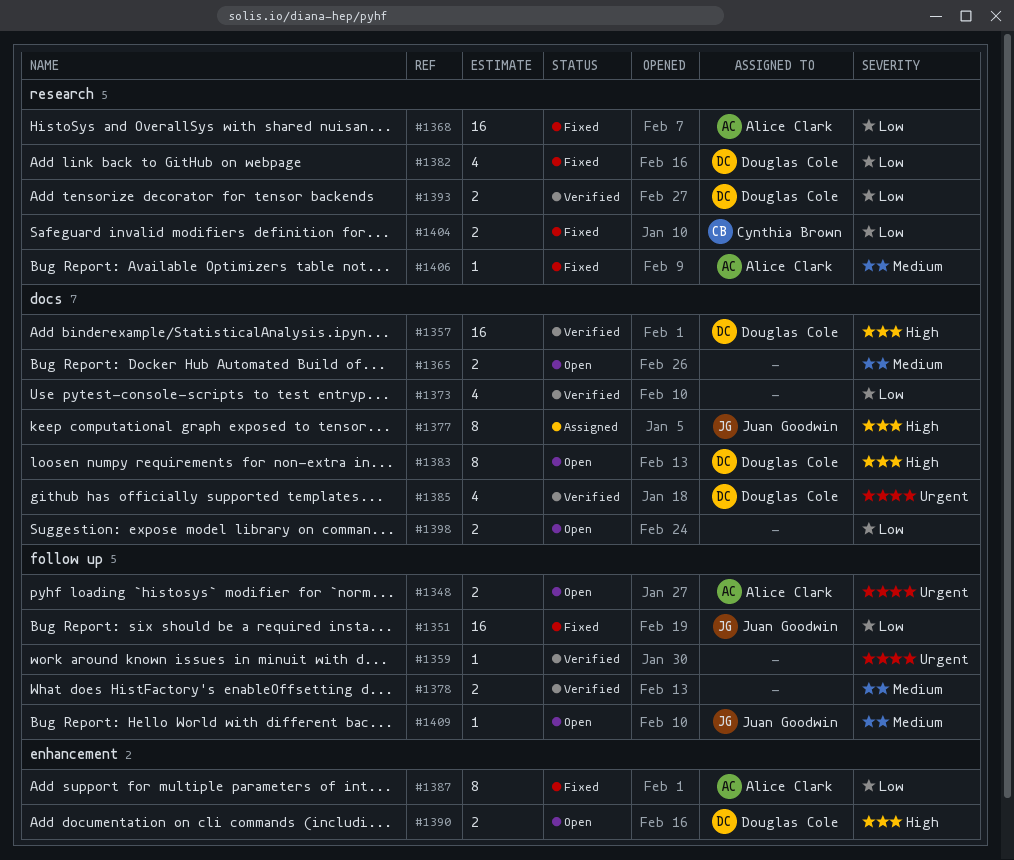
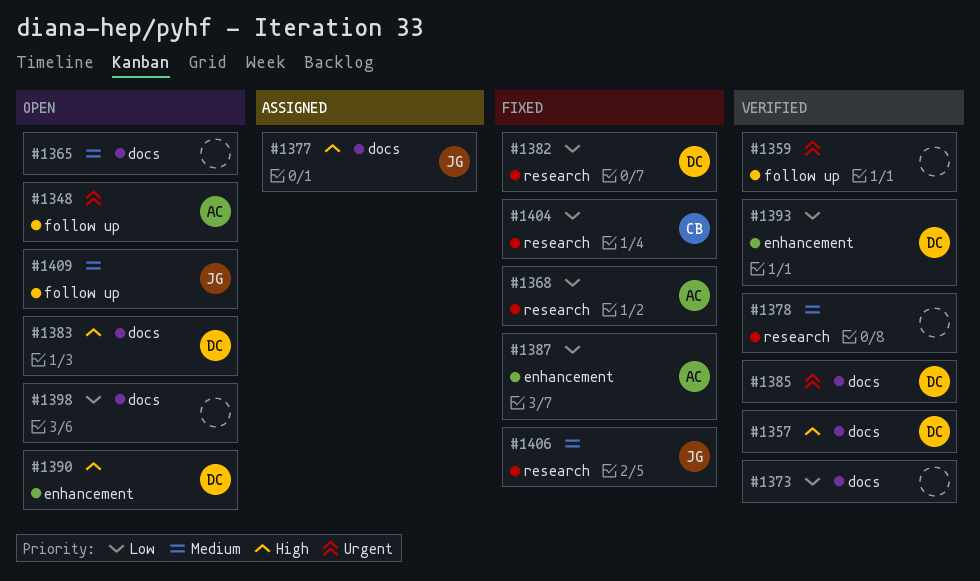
#1351: present -> none
#1378, label: follow up -> research
#1393, label: research -> enhancement
#1406, owner: Alice Clark -> Juan Goodwin

